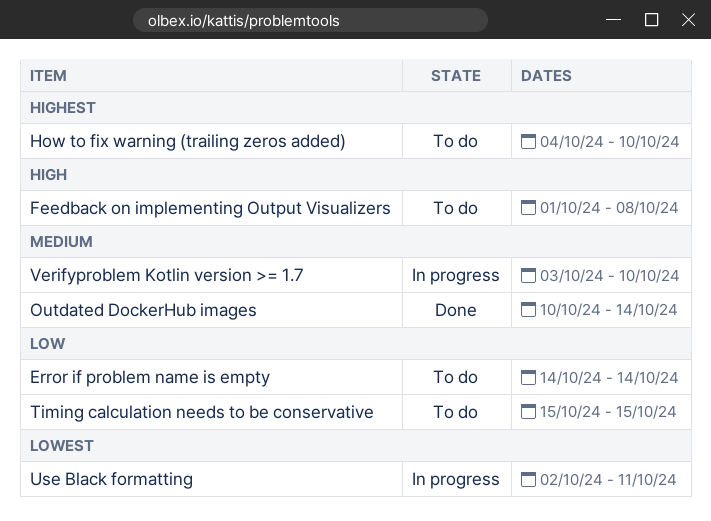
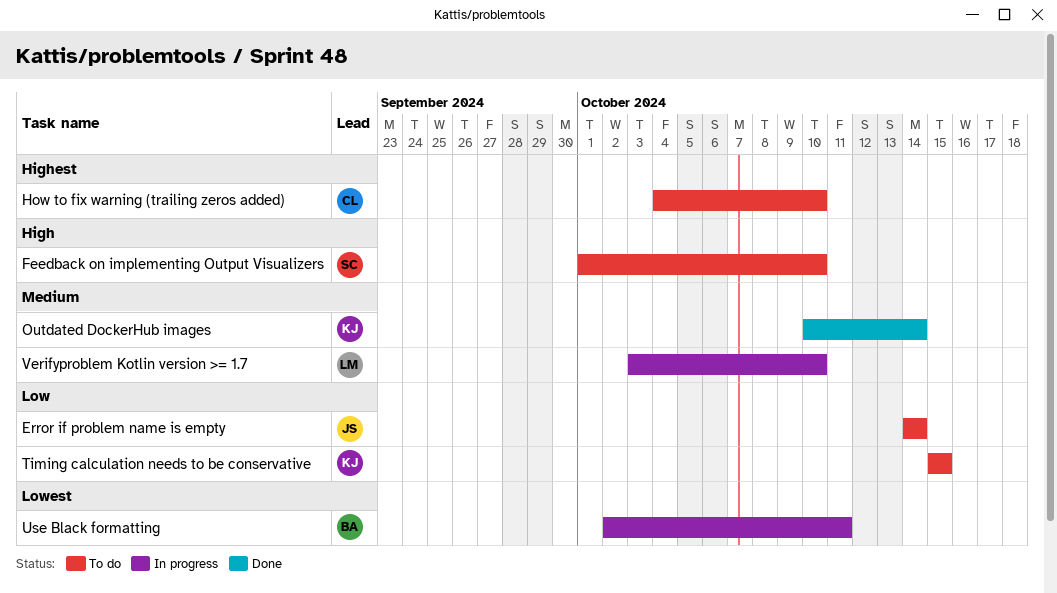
Feedback on implementing Output Visualizers, due: Oct 8 -> Oct 10

